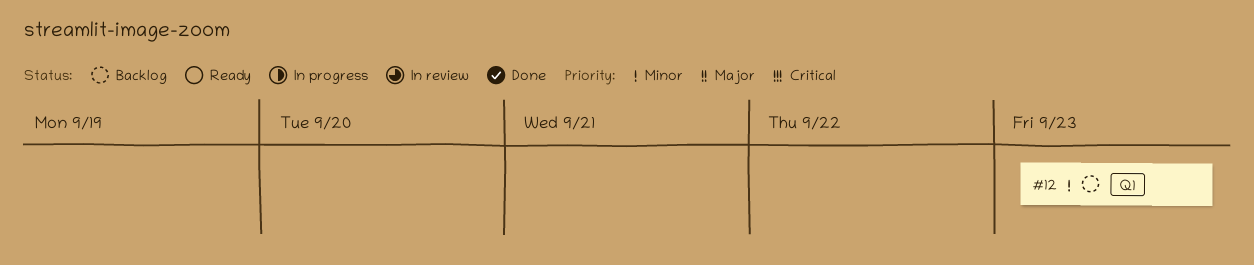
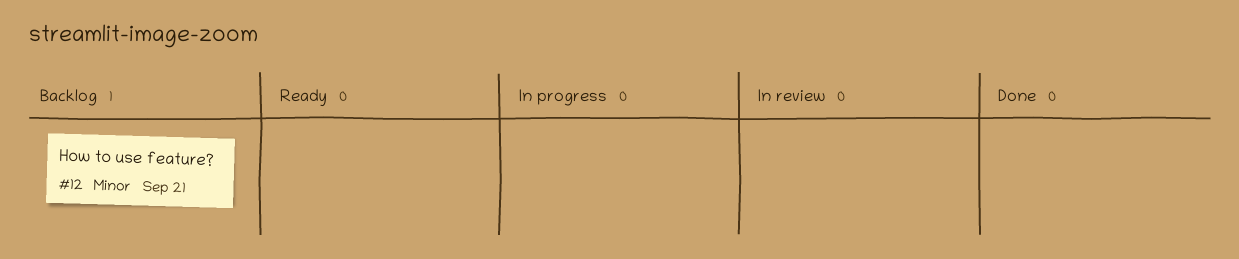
#12, due: Sep 23 -> Sep 21

